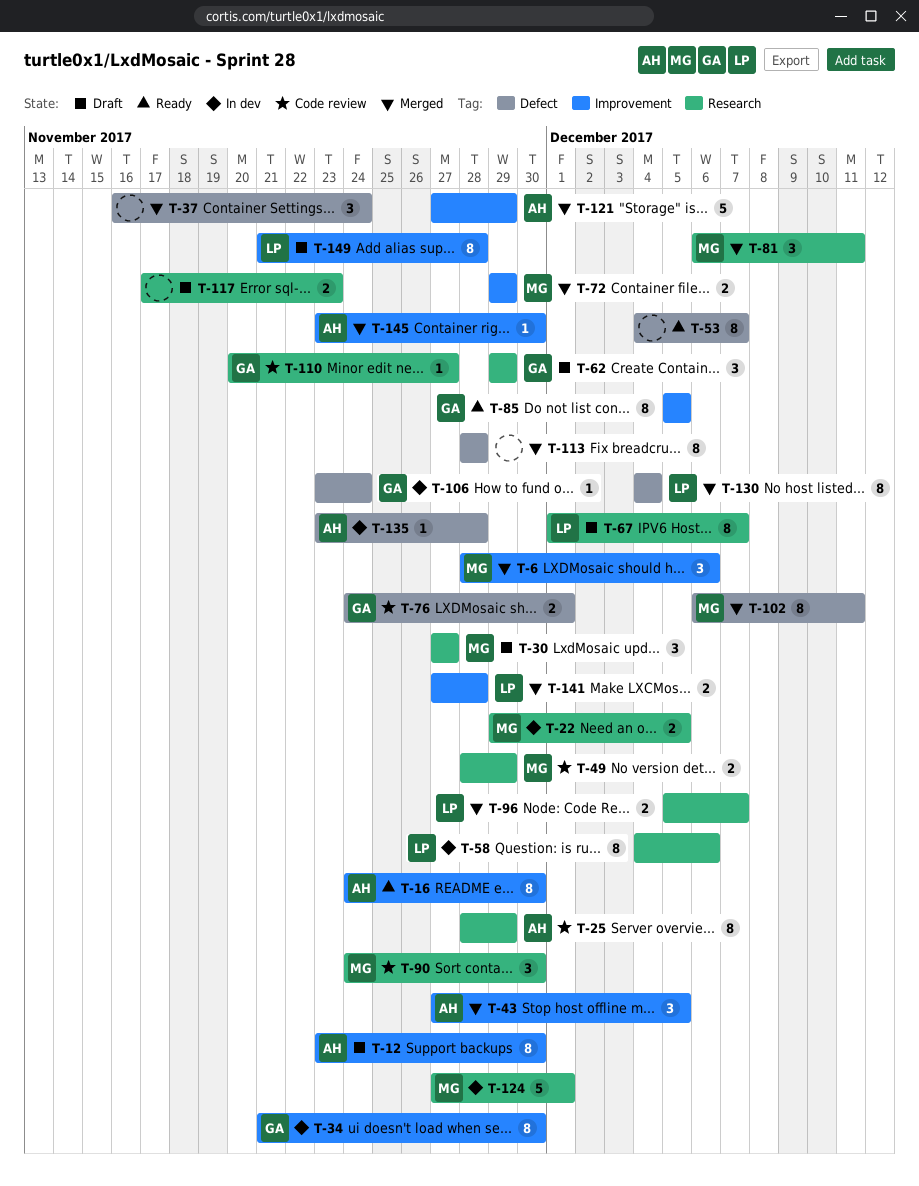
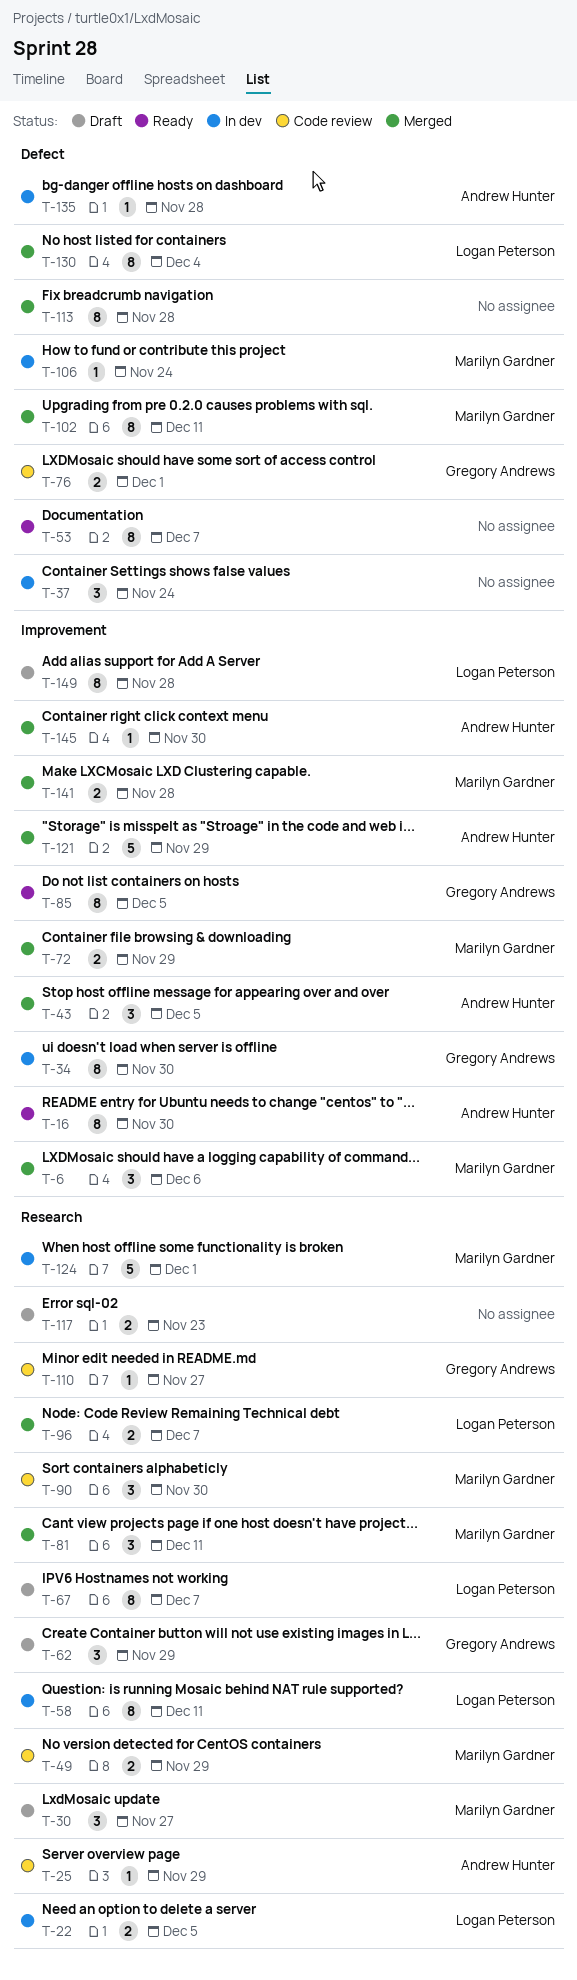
T-12: present -> none
T-22, owner: Marilyn Gardner -> Logan Peterson
T-25, estimate: 8 -> 1
T-37, status: Merged -> In dev
T-58, due: Dec 6 -> Dec 11
T-106, owner: Gregory Andrews -> Marilyn Gardner
T-141, owner: Logan Peterson -> Marilyn Gardner

